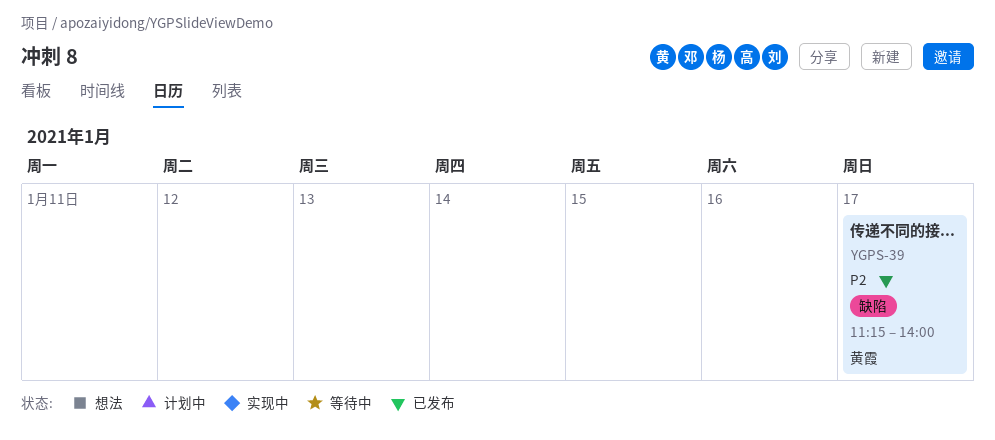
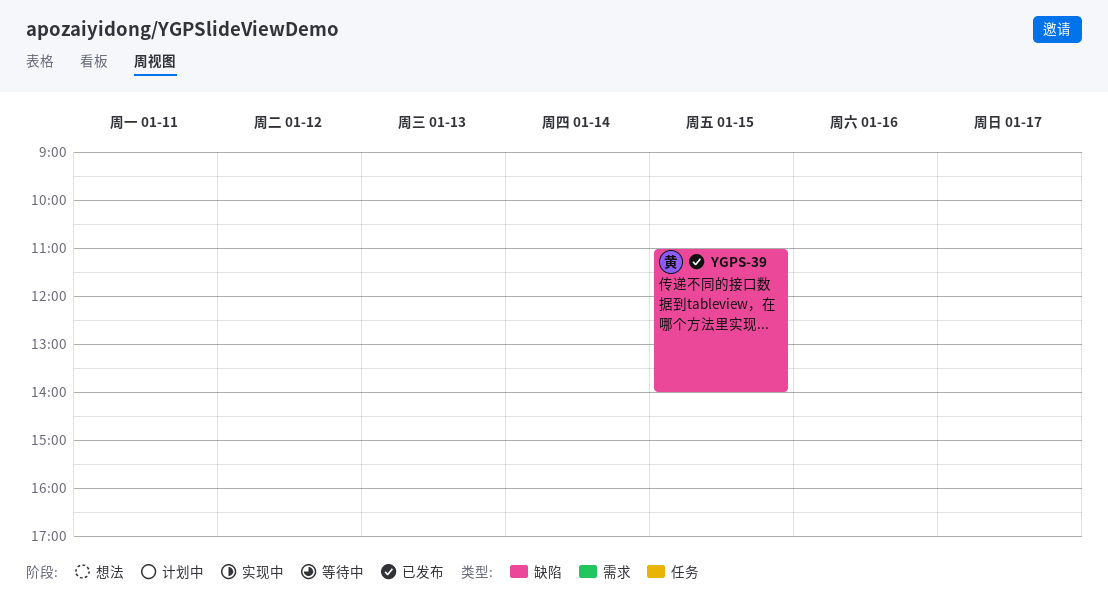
YGPS-39, day: Jan 17 -> Jan 15
YGPS-39, begins: 11:15 -> 11:00

